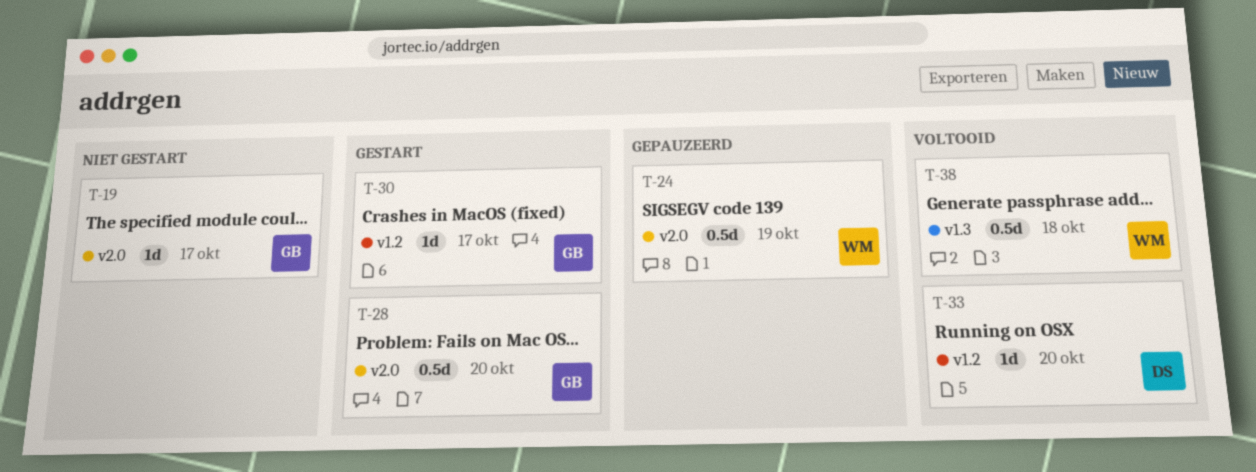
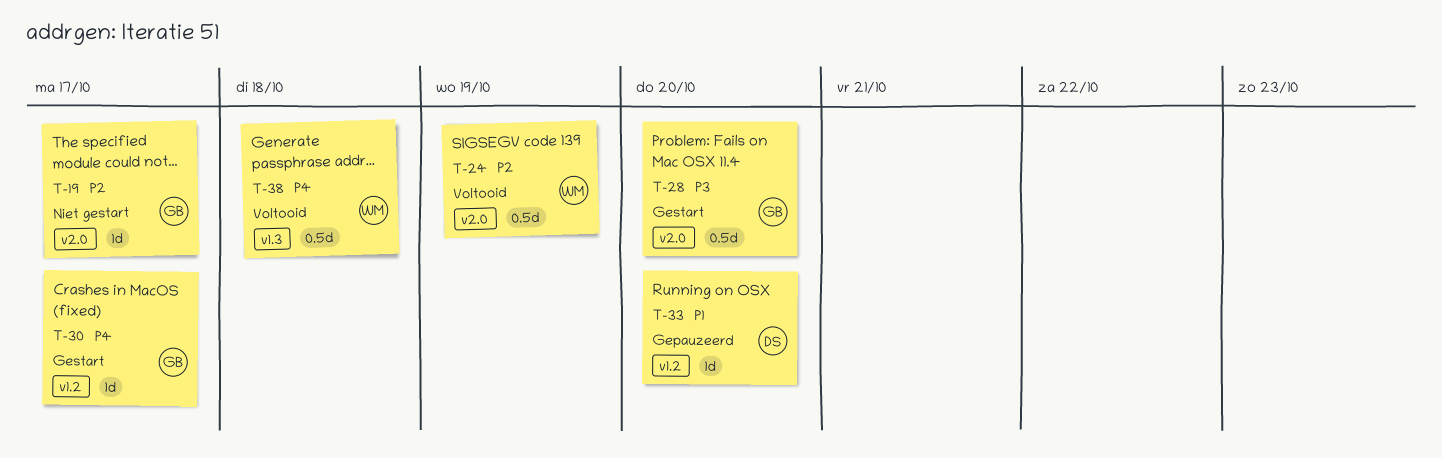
T-24, status: Gepauzeerd -> Voltooid
T-33, status: Voltooid -> Gepauzeerd

